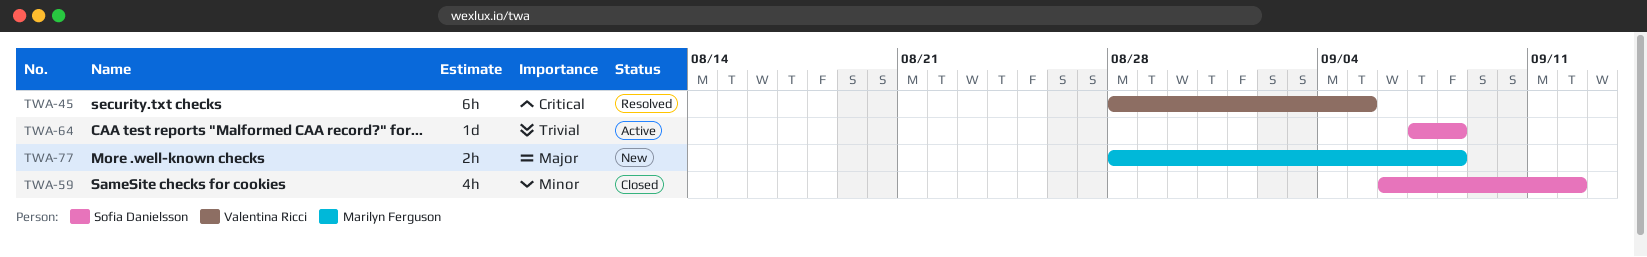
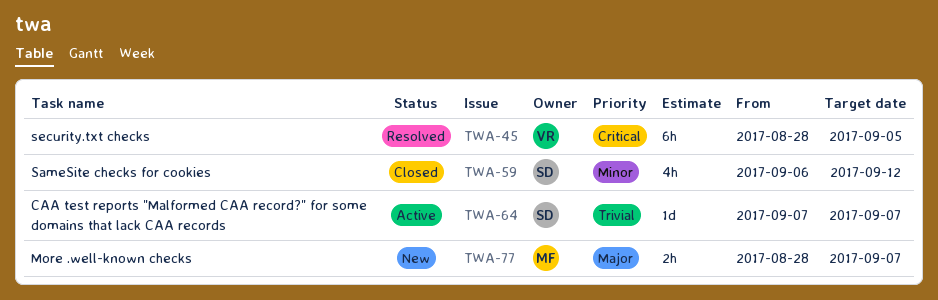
TWA-64, due: Sep 8 -> Sep 7
TWA-77, due: Sep 8 -> Sep 7

